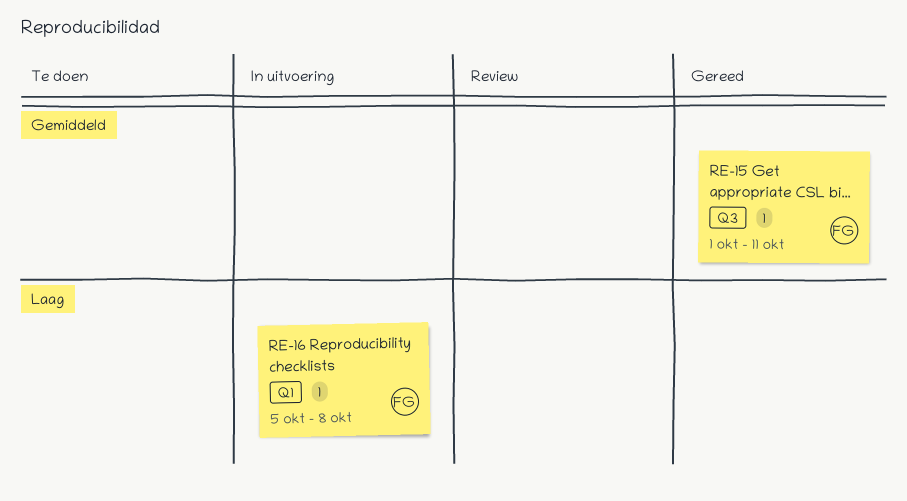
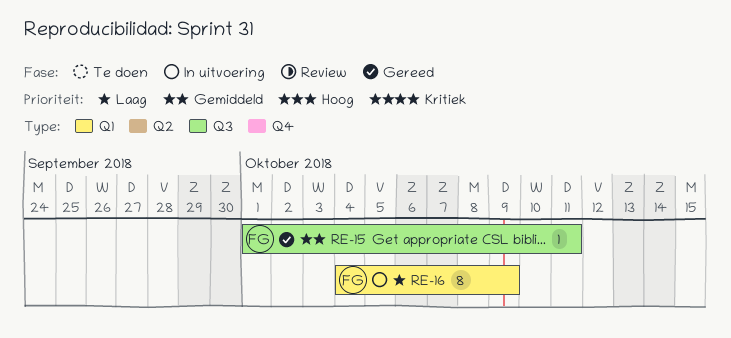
RE-16, estimate: 1 -> 8
RE-16, start: Oct 5 -> Oct 4
RE-16, due: Oct 8 -> Oct 9

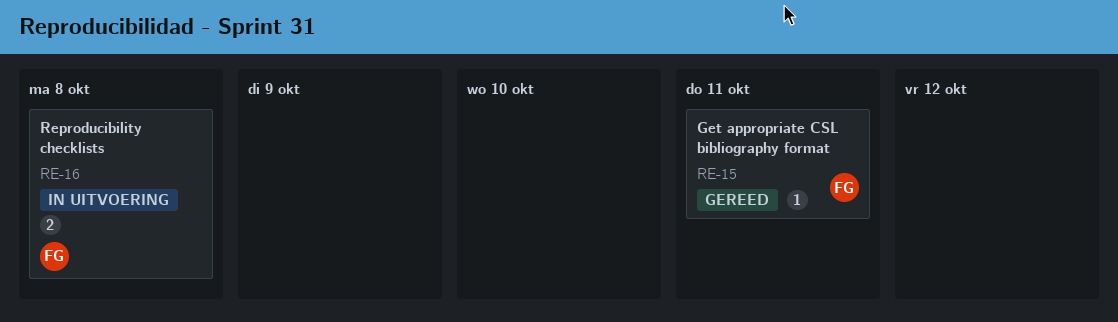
RE-16, estimate: 8 -> 2
RE-16, due: Oct 9 -> Oct 8

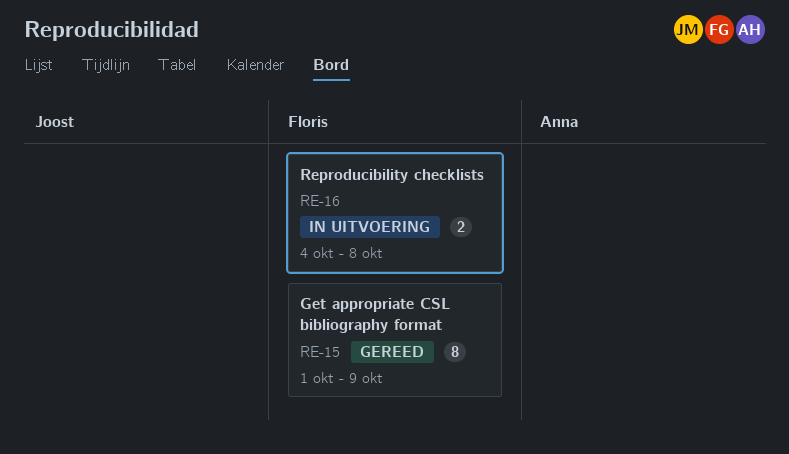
RE-15, estimate: 1 -> 8
RE-15, due: Oct 11 -> Oct 9

